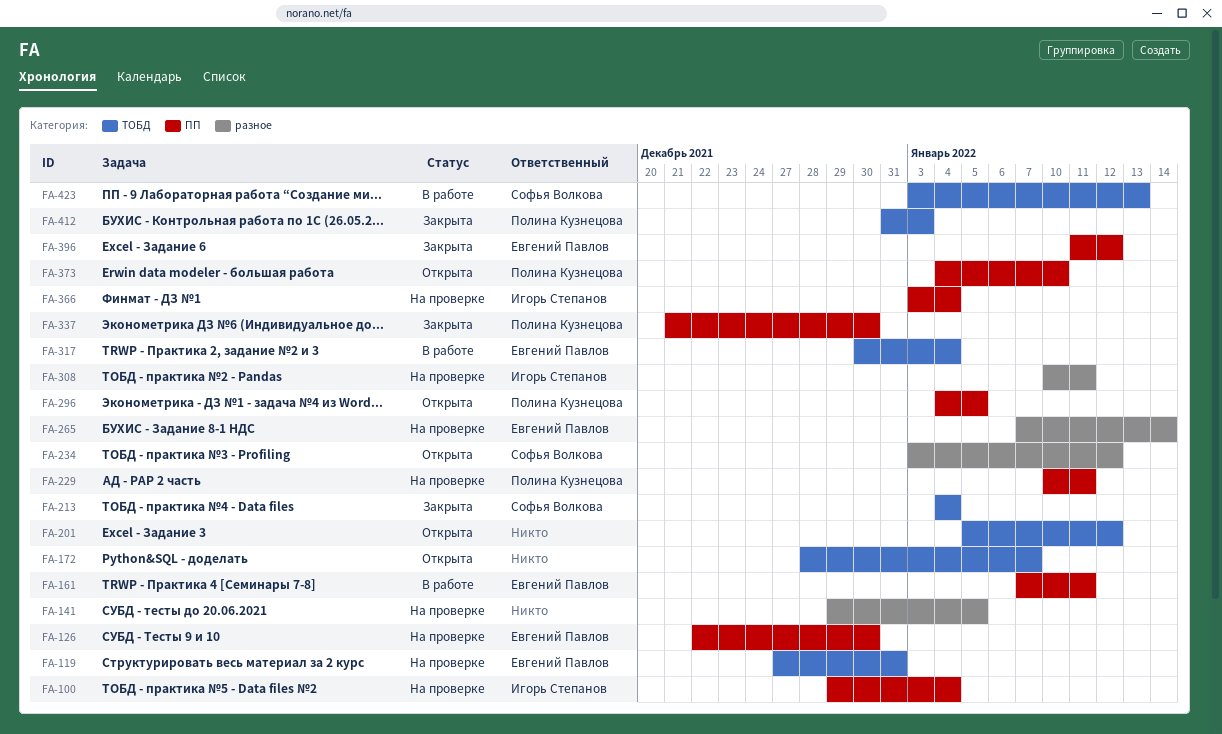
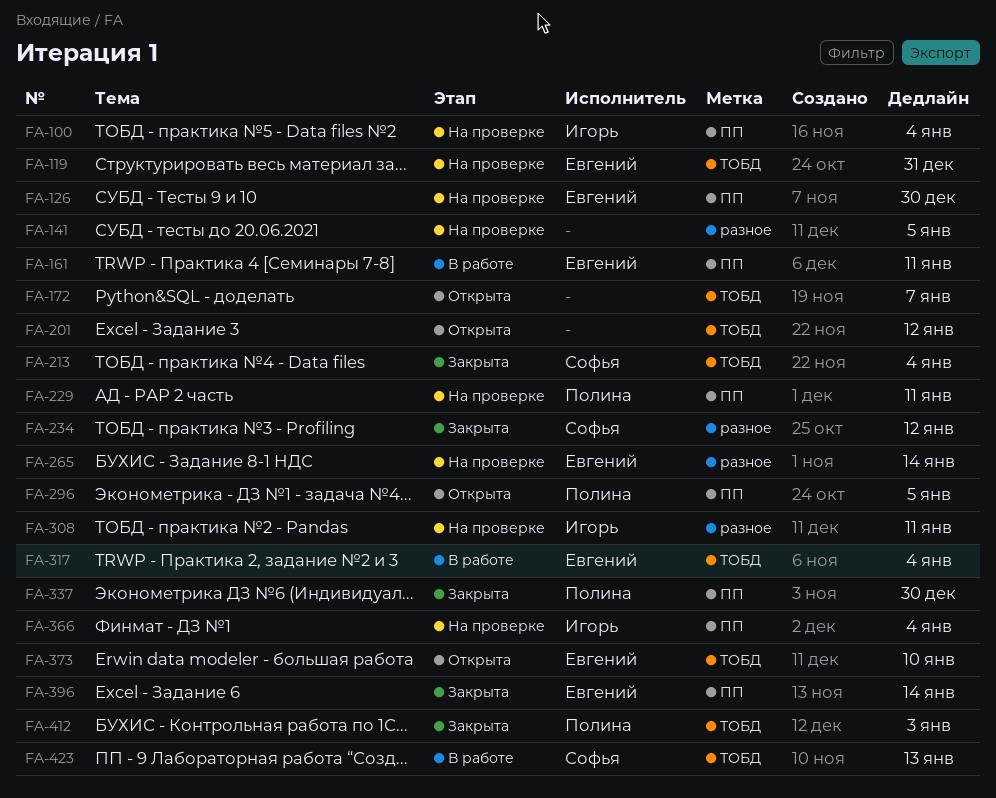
FA-234, status: Открыта -> Закрыта
FA-373, owner: Полина Кузнецова -> Евгений Павлов
FA-373, label: ПП -> ТОБД
FA-396, due: Jan 12 -> Jan 14

